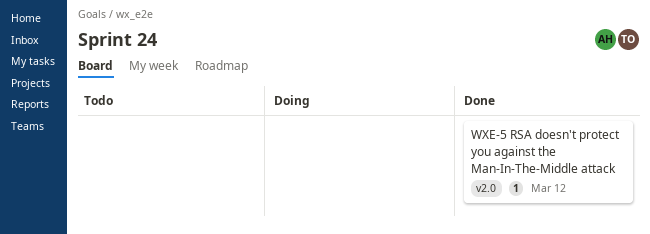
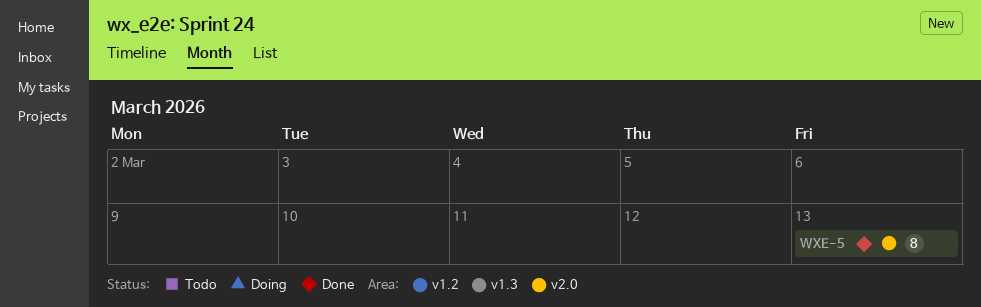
WXE-5, estimate: 1 -> 8
WXE-5, due: Mar 12 -> Mar 13

